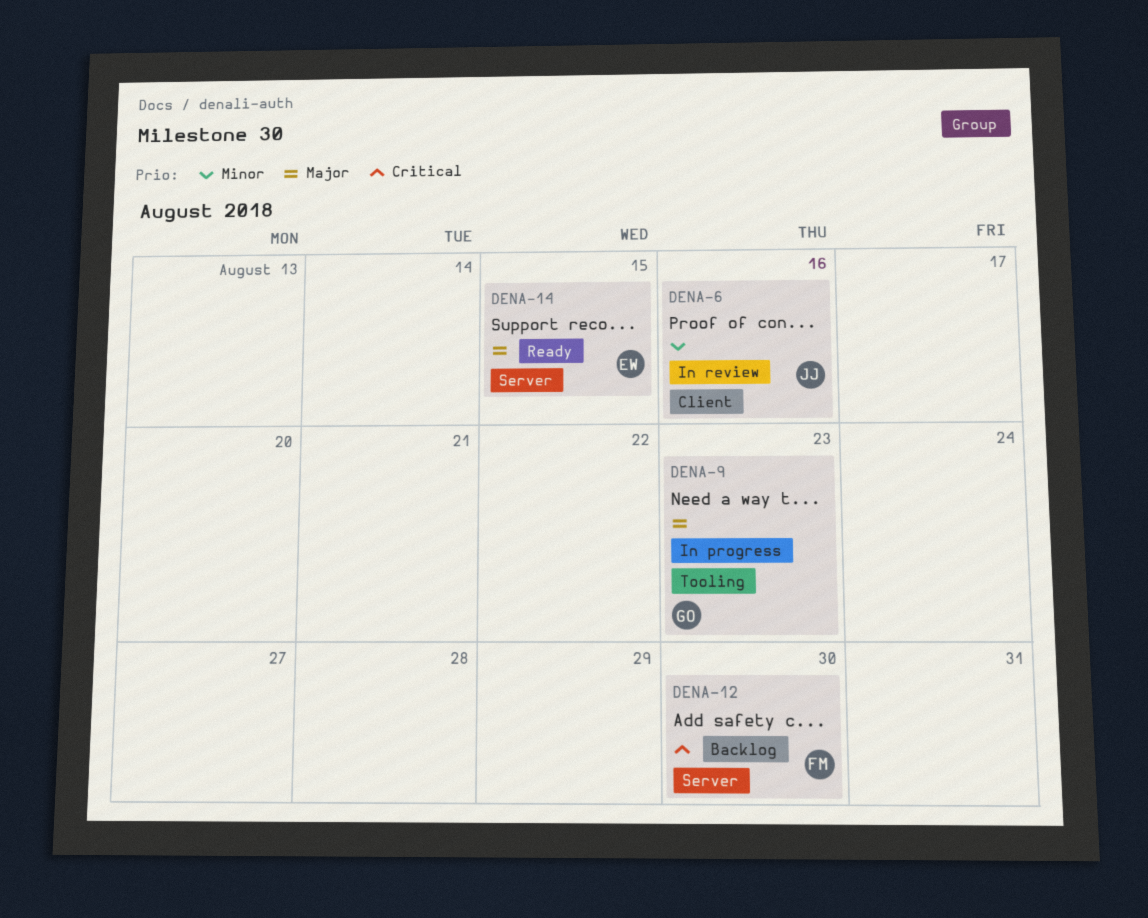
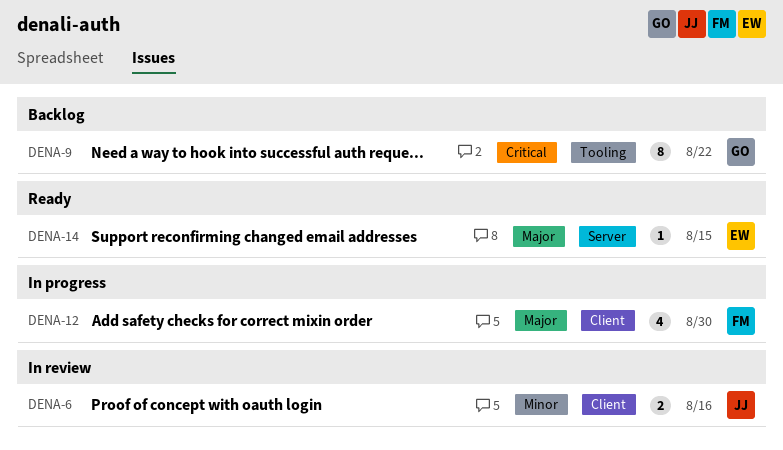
DENA-9, status: In progress -> Backlog
DENA-9, priority: Major -> Critical
DENA-9, due: Aug 23 -> Aug 22
DENA-12, status: Backlog -> In progress
DENA-12, priority: Critical -> Major
DENA-12, label: Server -> Client

